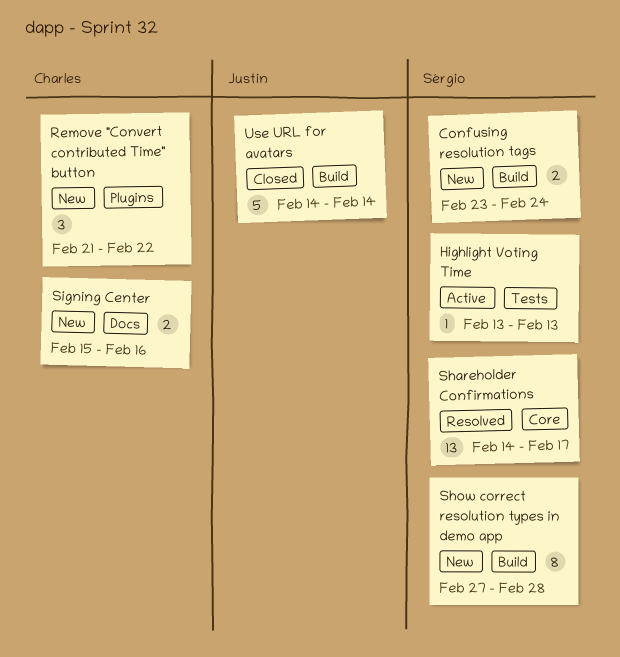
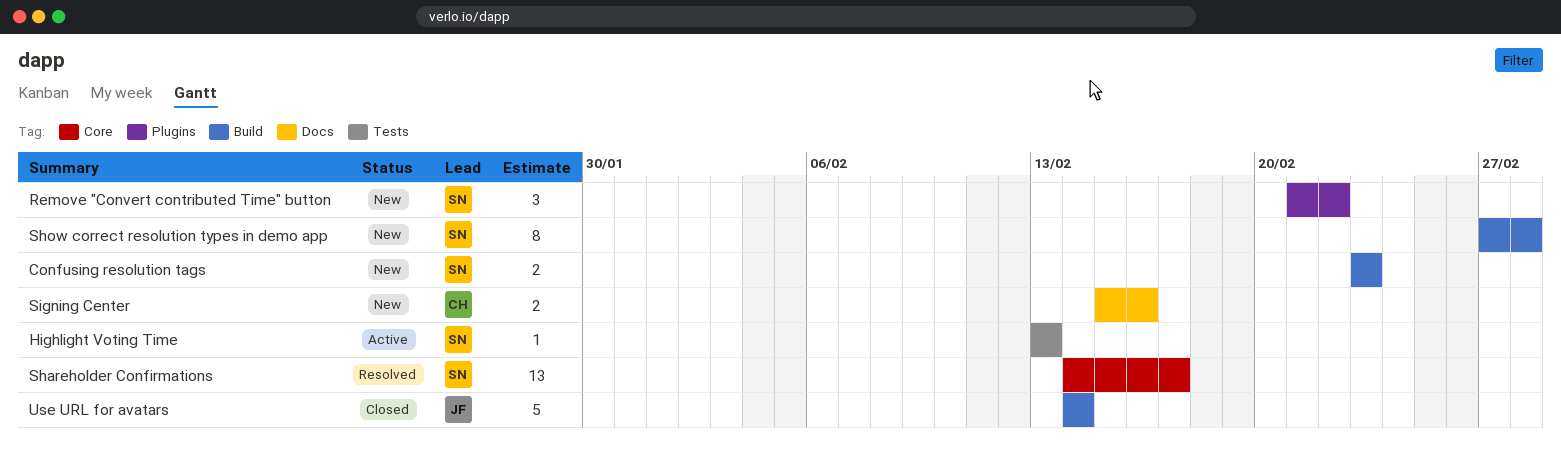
Confusing resolution tags, due: Feb 24 -> Feb 23
Remove "Convert contributed Time" button, owner: Charles -> Sérgio

